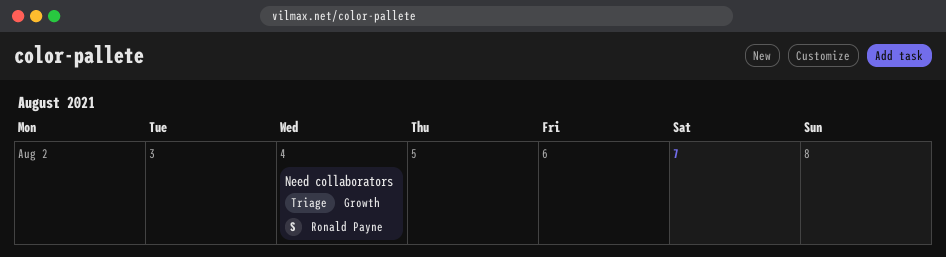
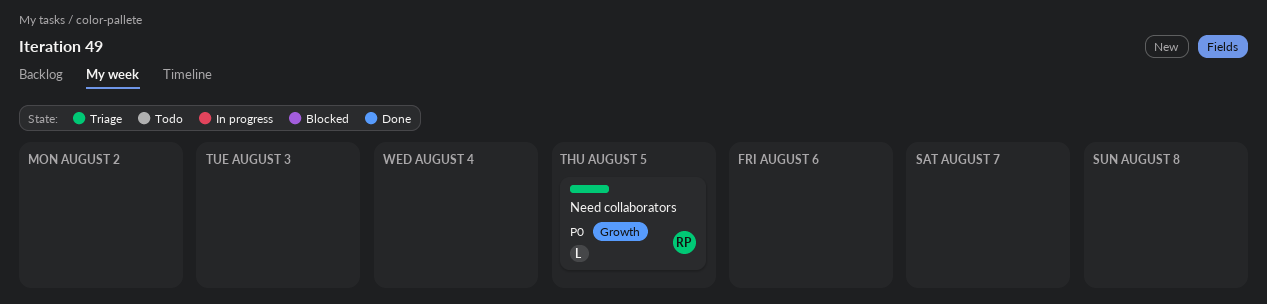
Need collaborators, estimate: S -> L
Need collaborators, due: Aug 4 -> Aug 5

